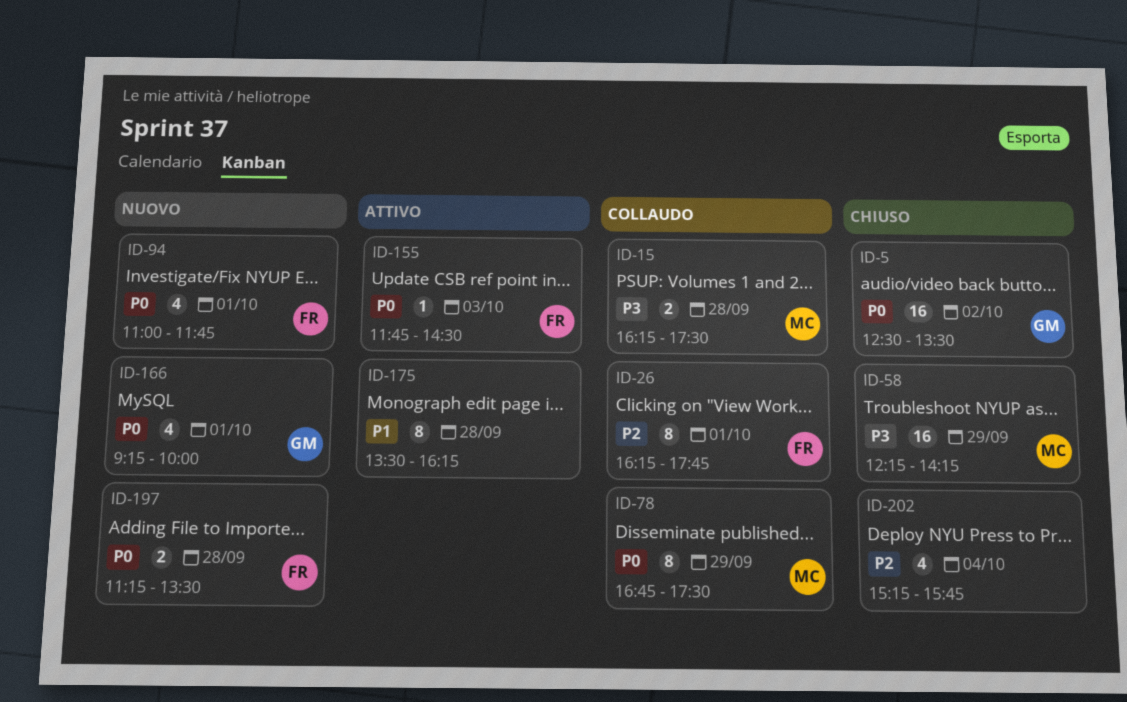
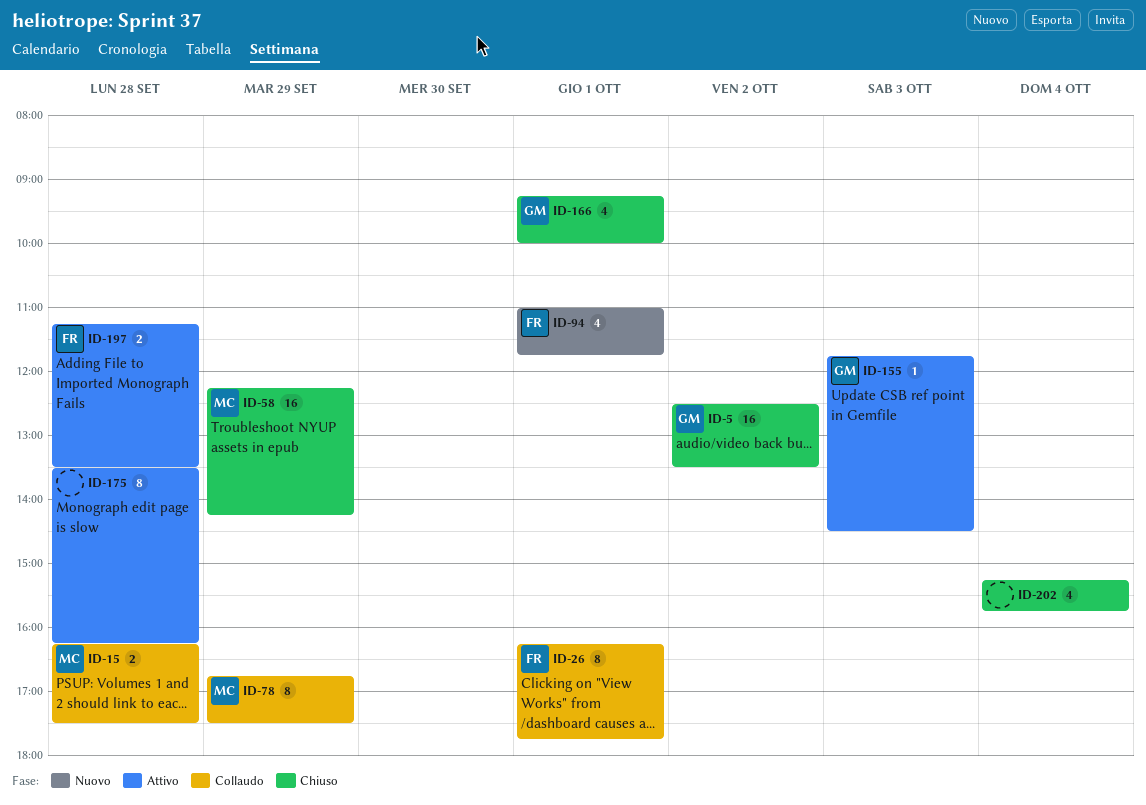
ID-155, owner: FR -> GM
ID-166, status: Nuovo -> Chiuso
ID-197, status: Nuovo -> Attivo

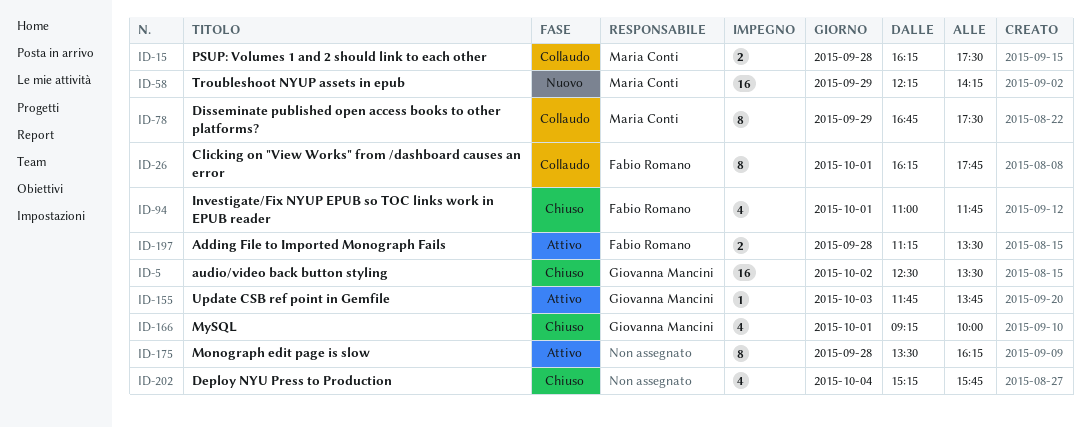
ID-58, status: Chiuso -> Nuovo
ID-94, status: Nuovo -> Chiuso
ID-155, ends: 14:30 -> 13:45

